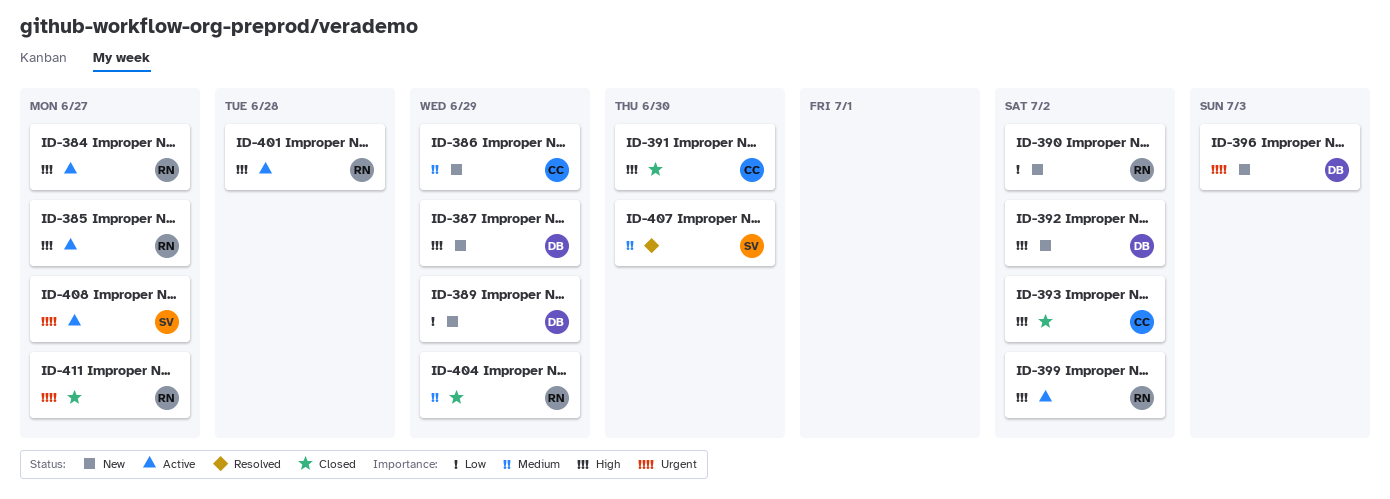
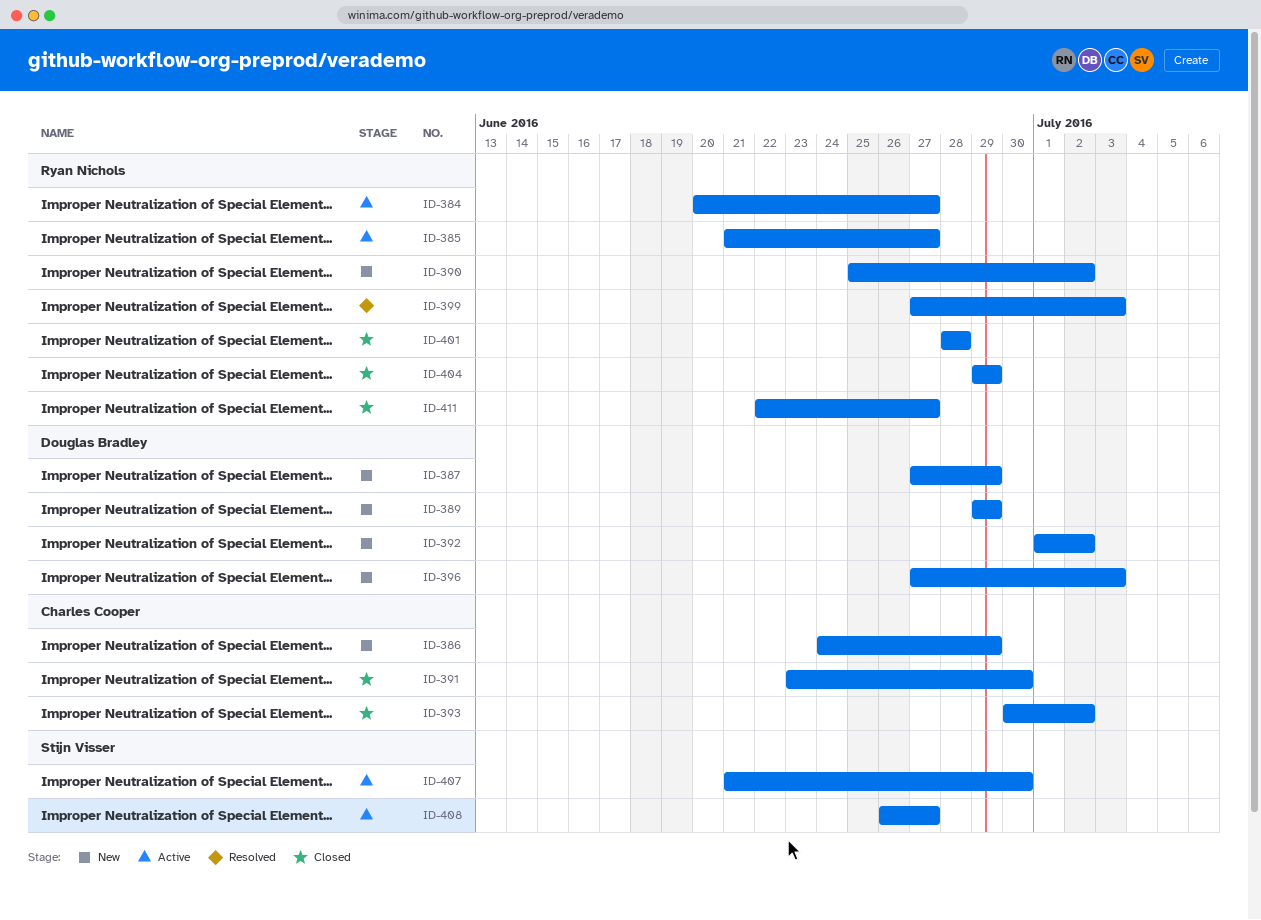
ID-399, status: Active -> Resolved
ID-399, due: Jul 2 -> Jul 3
ID-401, status: Active -> Closed
ID-407, status: Resolved -> Active

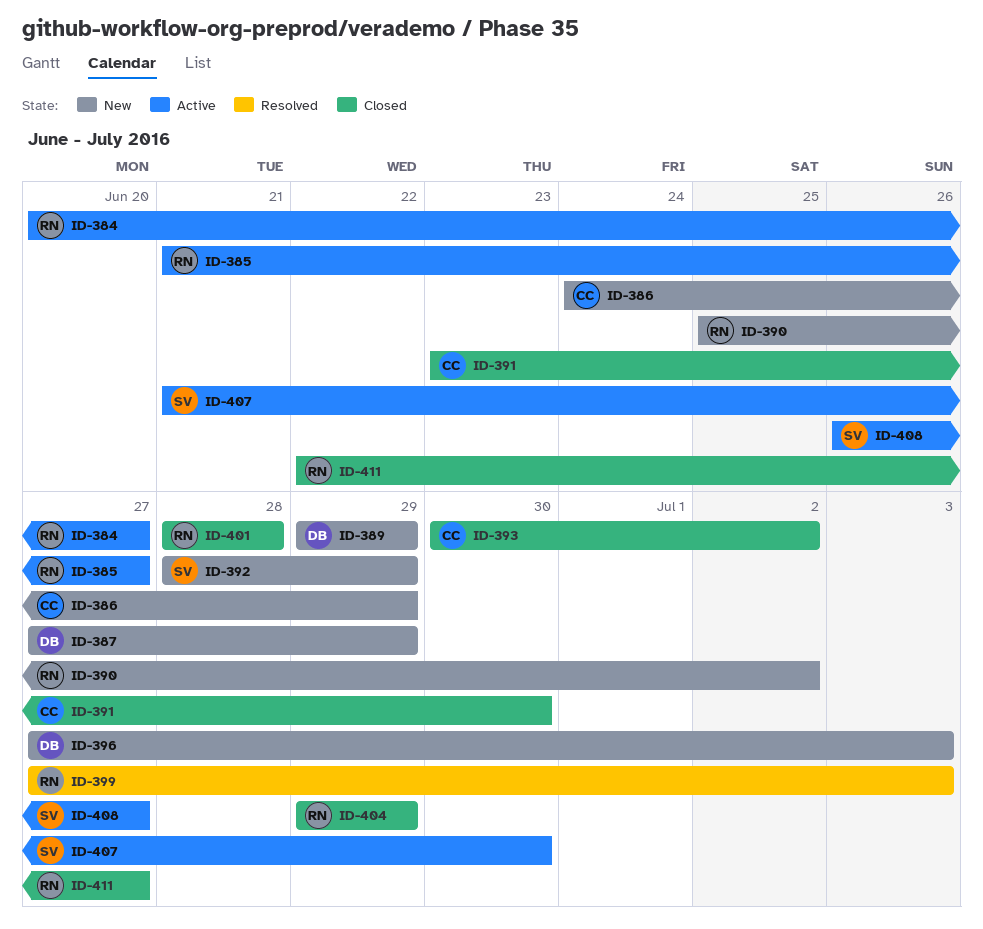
ID-392, owner: Douglas Bradley -> Stijn Visser
ID-392, start: Jul 1 -> Jun 28
ID-392, due: Jul 2 -> Jun 29

